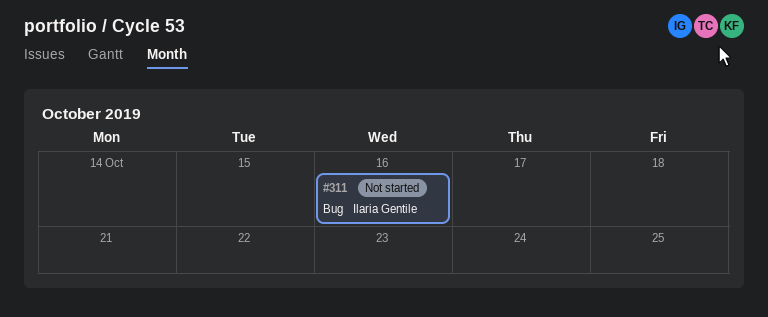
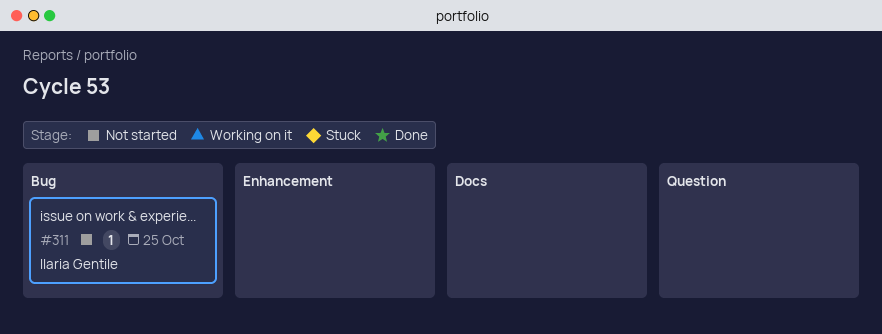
#311, due: Oct 16 -> Oct 25

